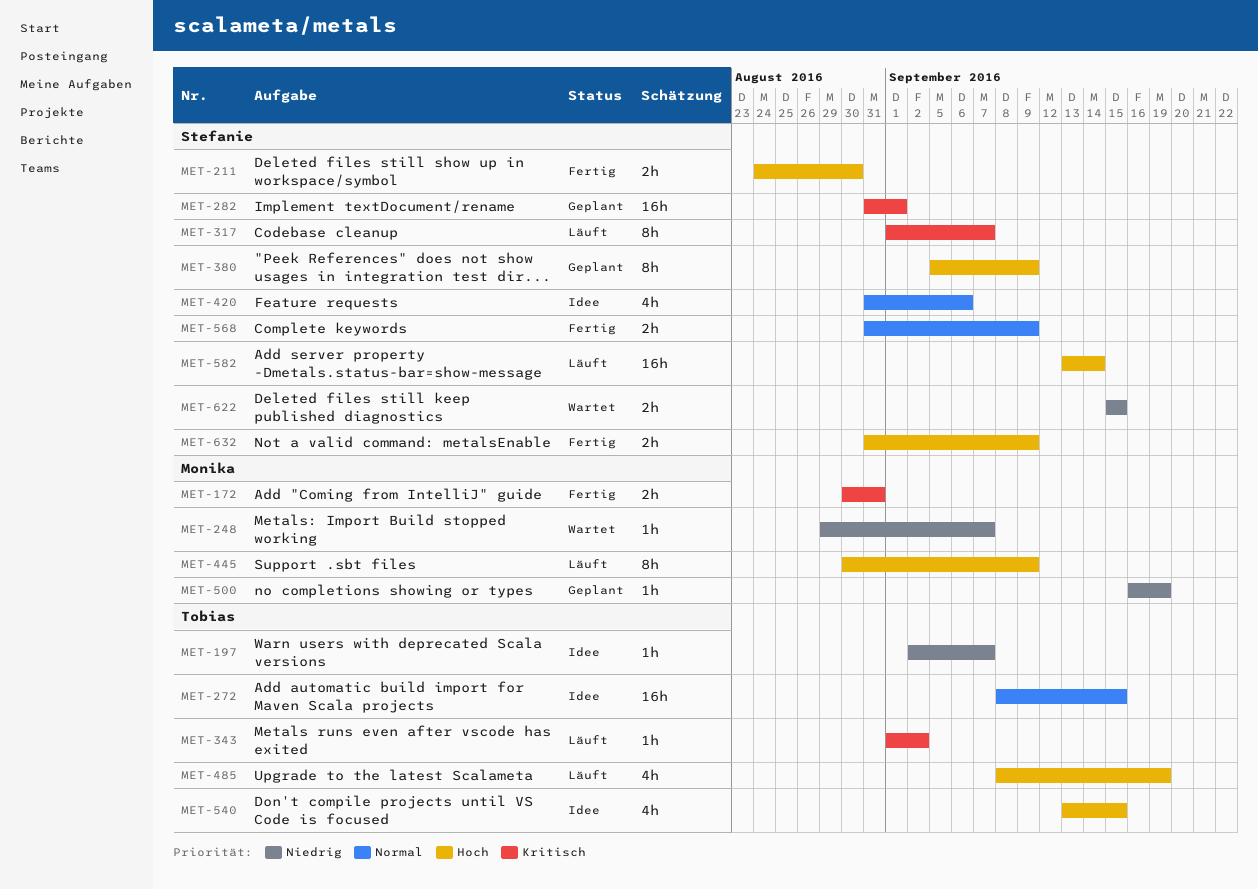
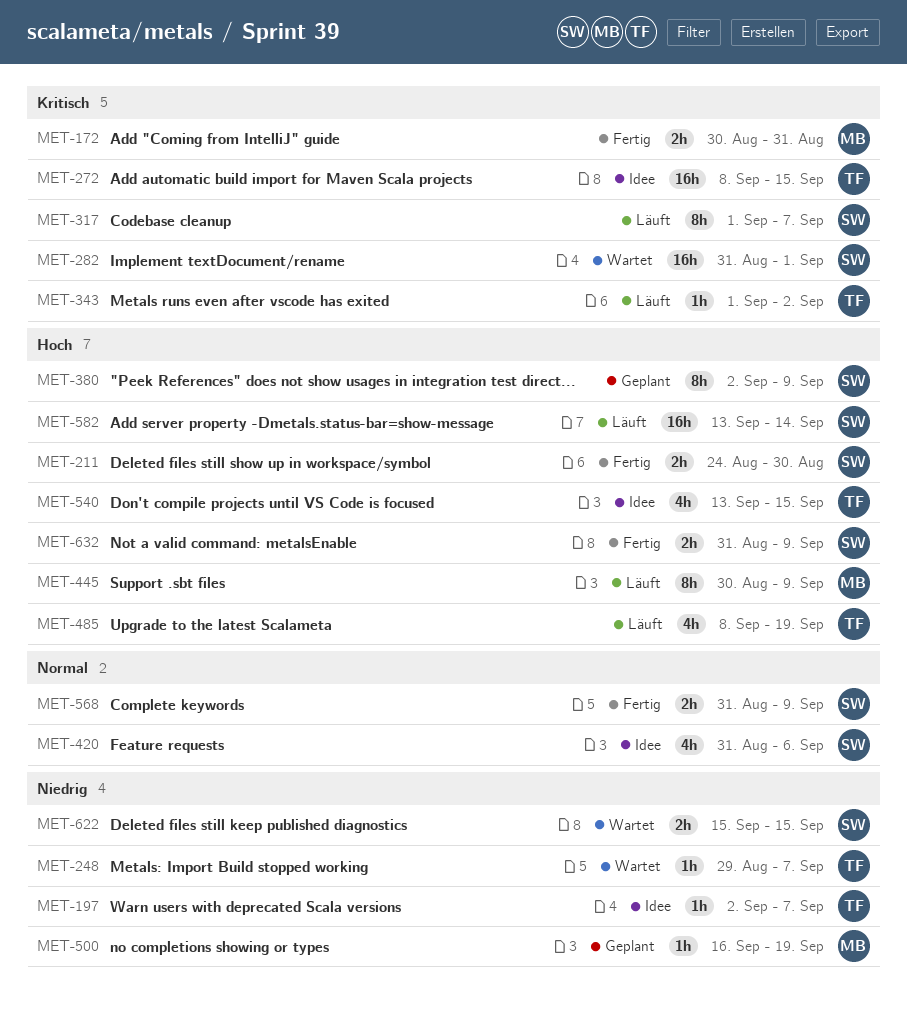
MET-248, owner: Monika -> Tobias
MET-272, priority: Normal -> Kritisch
MET-282, status: Geplant -> Wartet
MET-380, start: Sep 5 -> Sep 2

